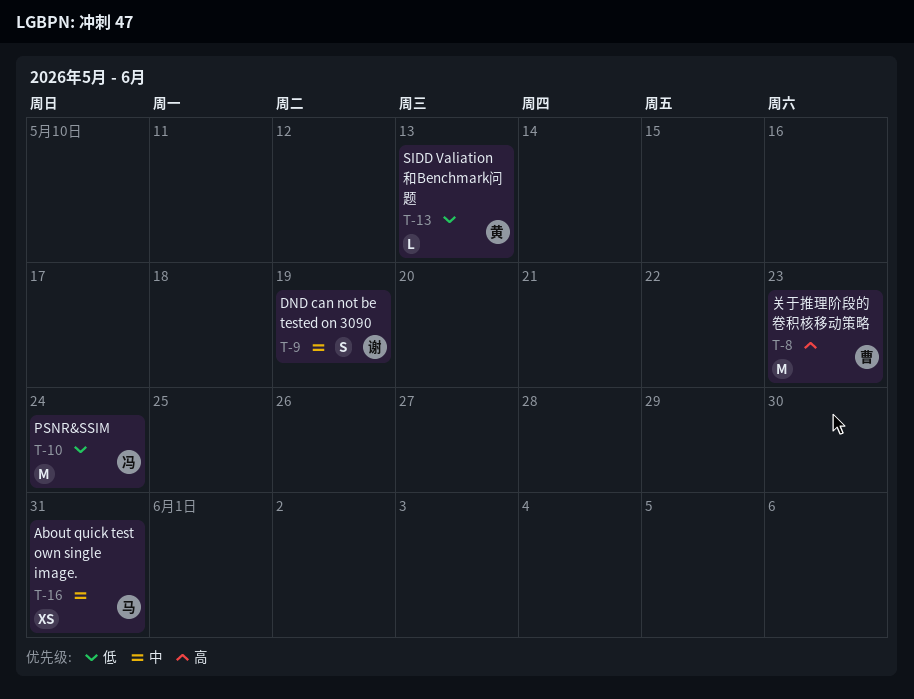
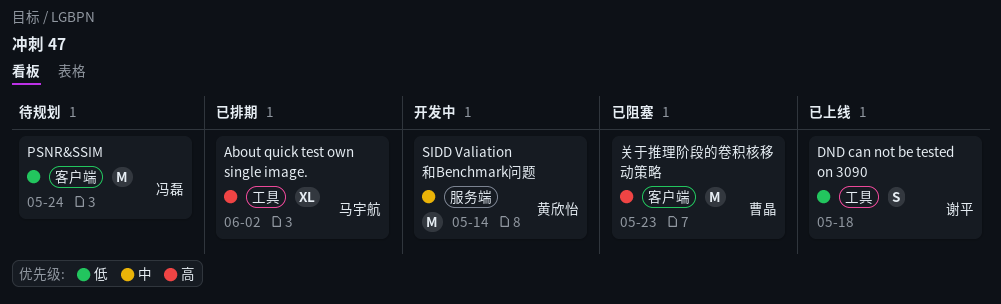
About quick test own single image., priority: 中 -> 高
About quick test own single image., estimate: XS -> XL
About quick test own single image., due: May 31 -> Jun 2
DND can not be tested on 3090, priority: 中 -> 低
DND can not be tested on 3090, due: May 19 -> May 18
SIDD Valiation和Benchmark问题, priority: 低 -> 中
SIDD Valiation和Benchmark问题, estimate: L -> M
SIDD Valiation和Benchmark问题, due: May 13 -> May 14

